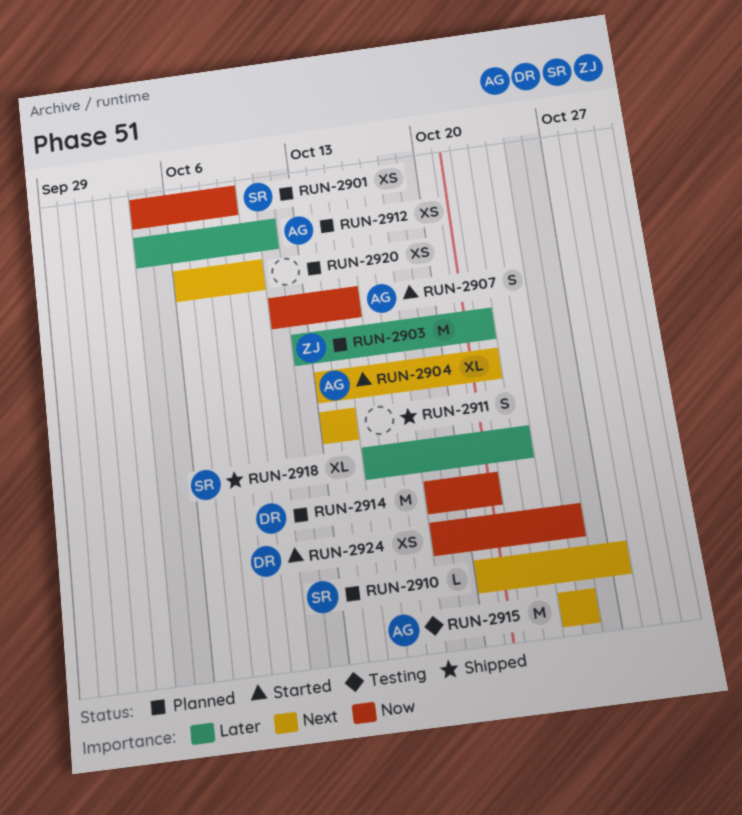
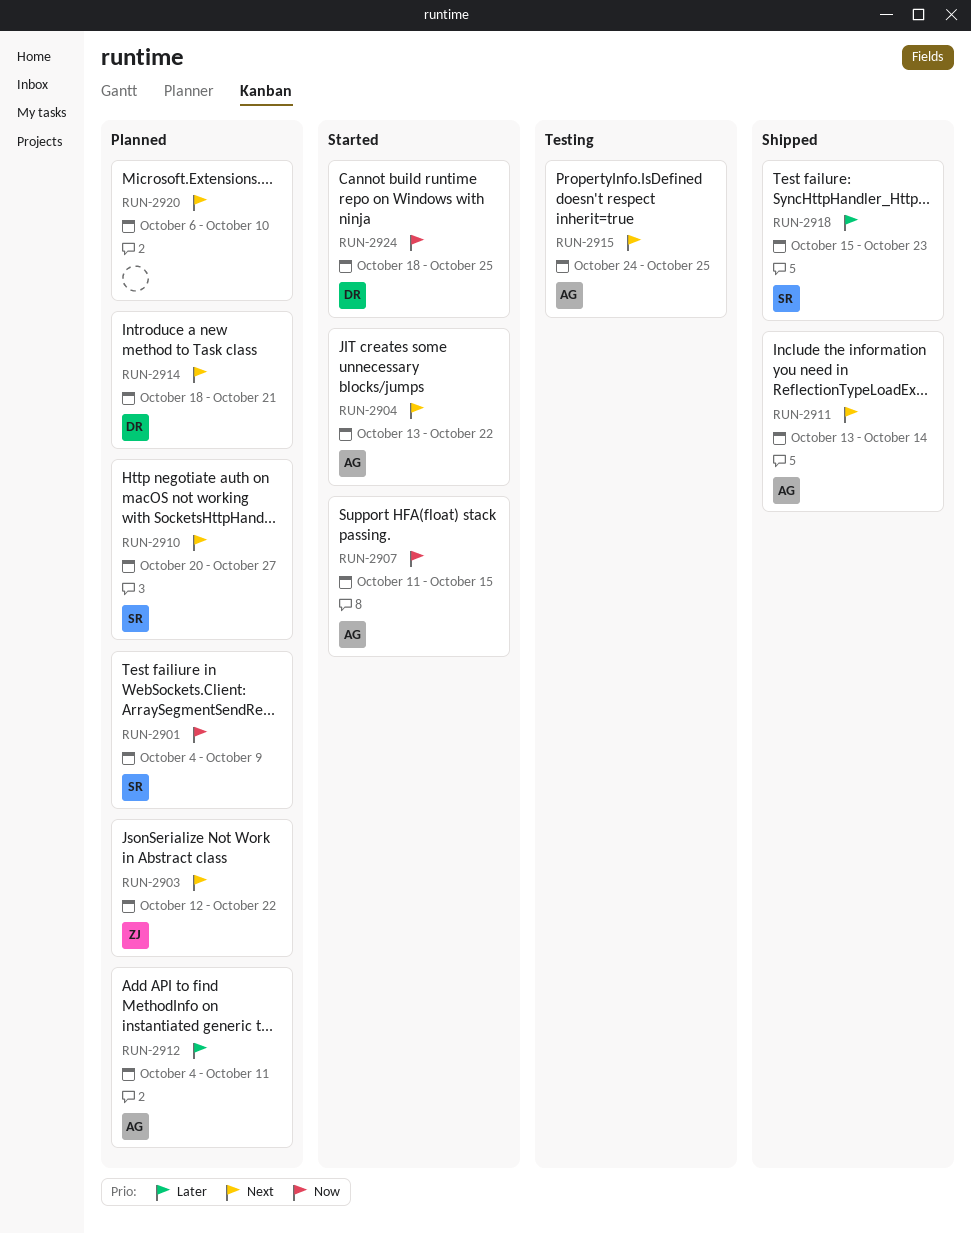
RUN-2903, priority: Later -> Next
RUN-2911, owner: none -> AG
RUN-2914, priority: Now -> Next

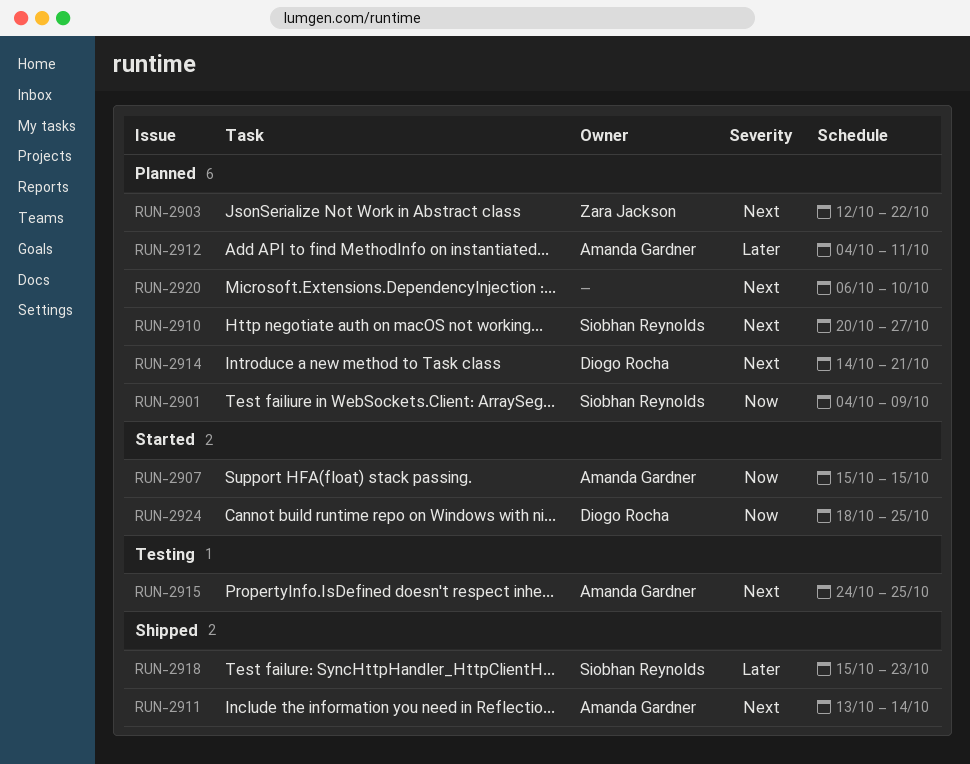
RUN-2904: present -> none
RUN-2907, start: Oct 11 -> Oct 15
RUN-2914, start: Oct 18 -> Oct 14

